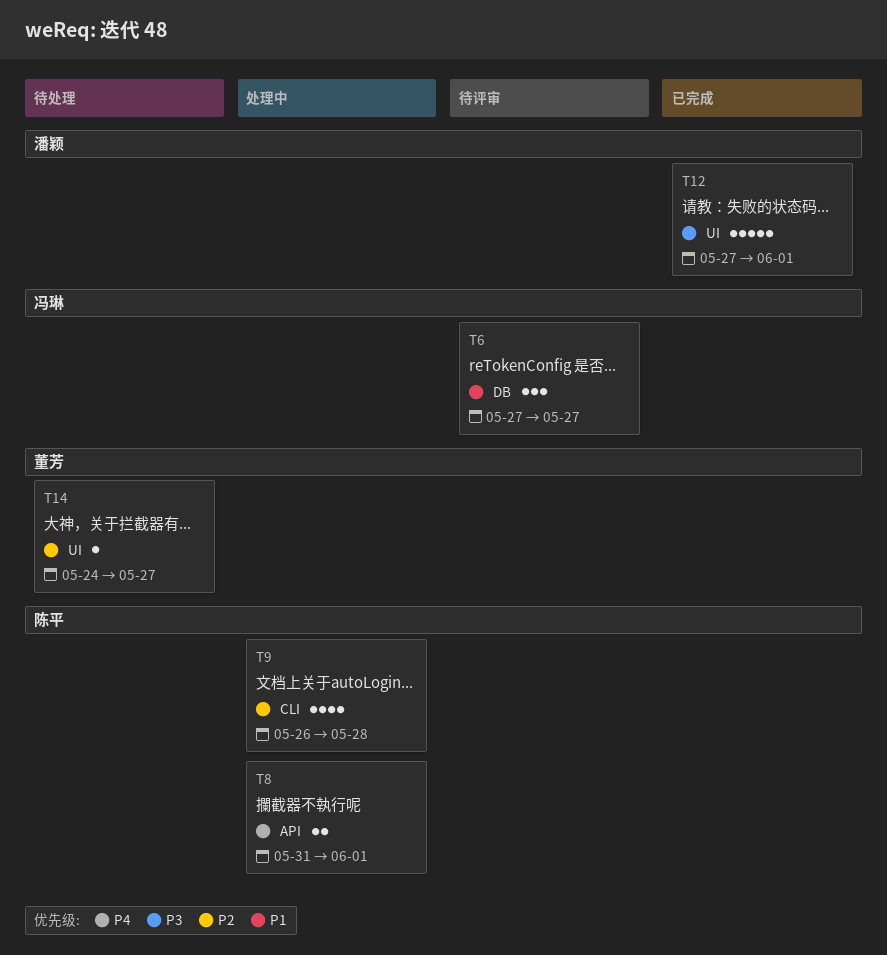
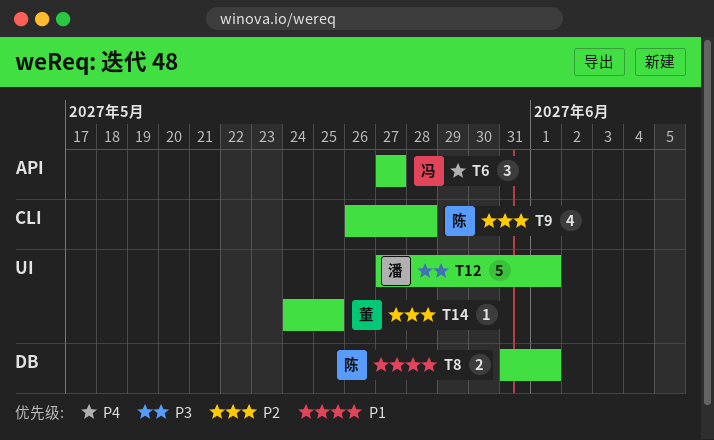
T6, priority: P1 -> P4
T6, label: DB -> API
T8, priority: P4 -> P1
T8, label: API -> DB
T14, due: May 27 -> May 25

